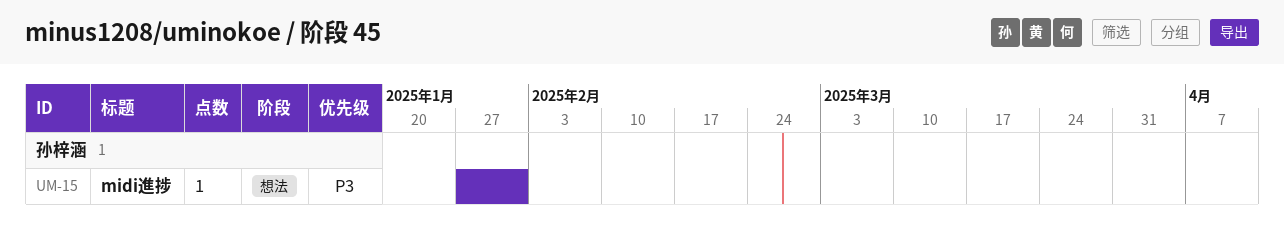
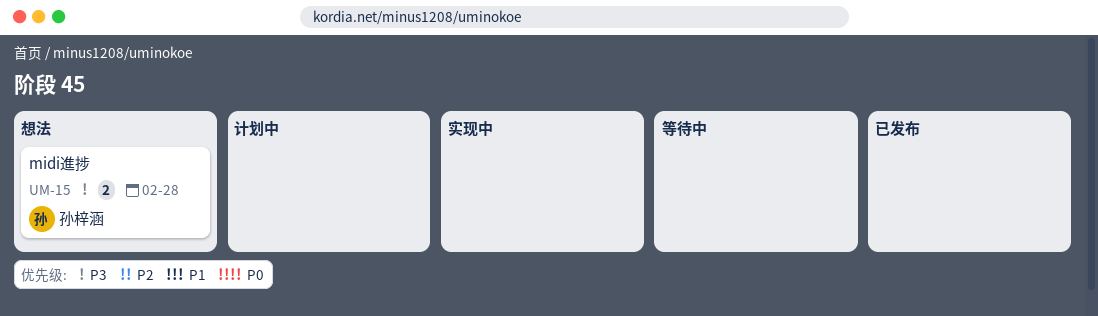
UM-15, estimate: 1 -> 2
UM-15, due: Jan 31 -> Feb 28

